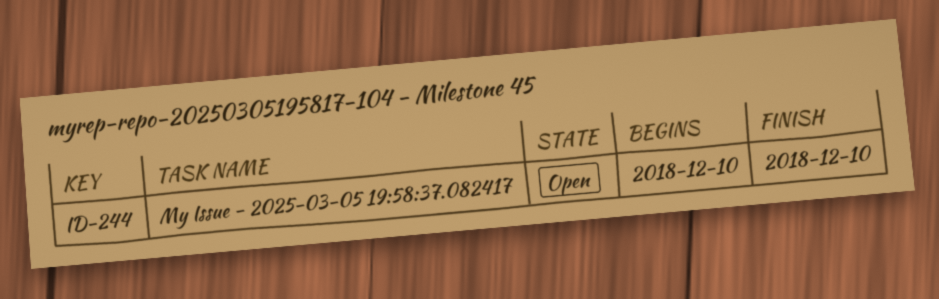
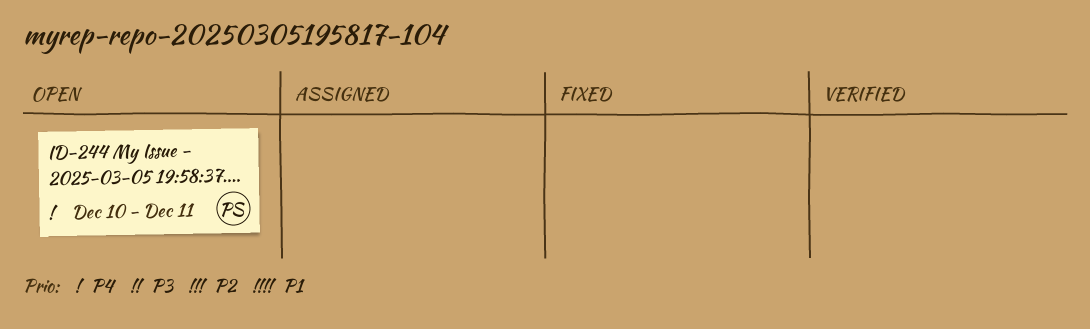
ID-244, due: Dec 10 -> Dec 11

